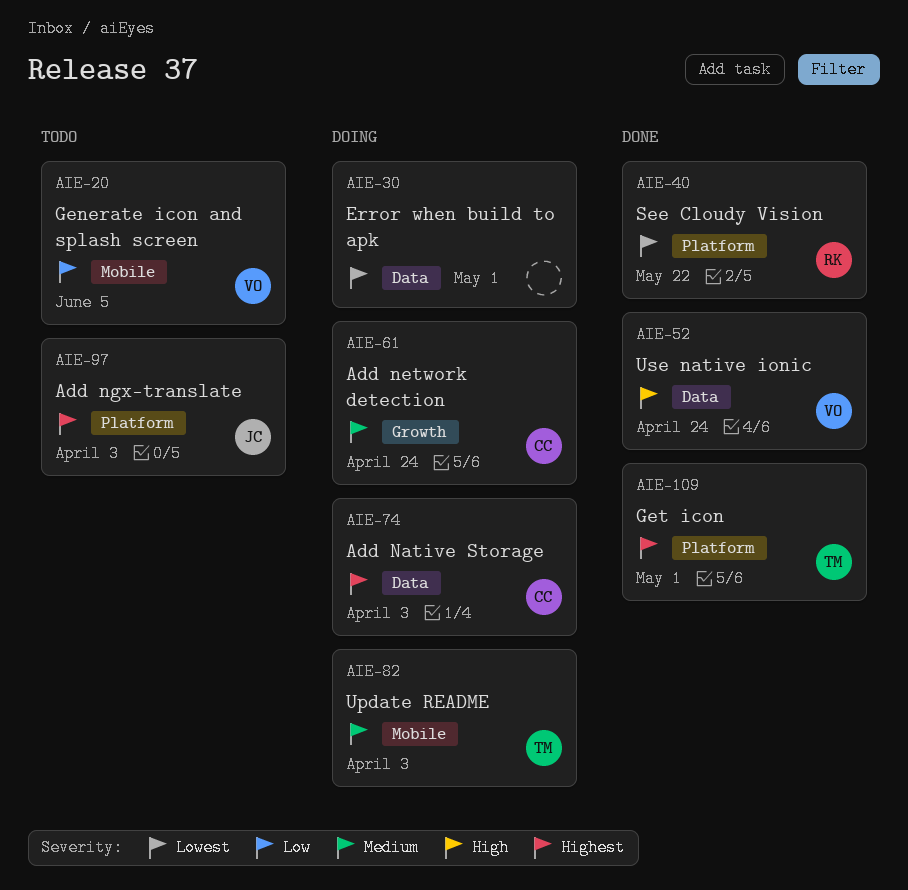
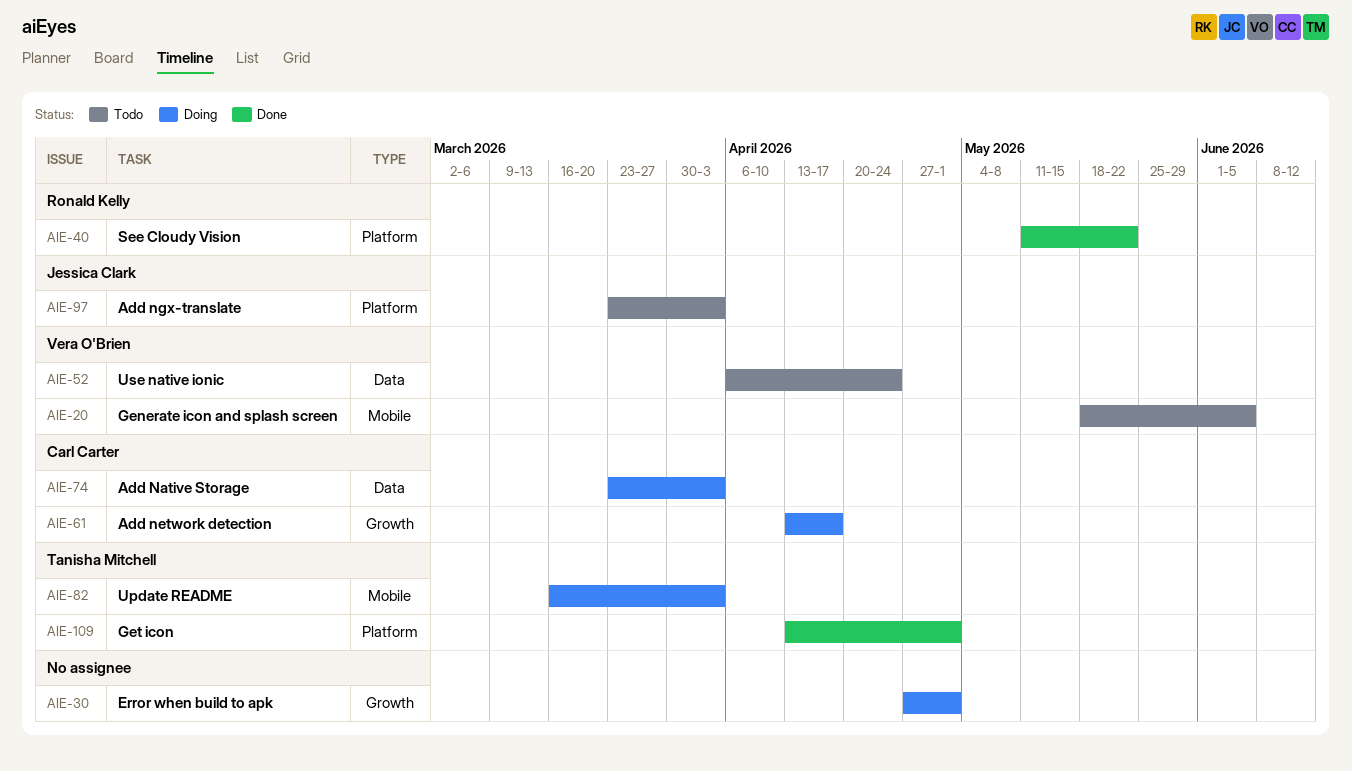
AIE-30, label: Data -> Growth
AIE-52, status: Done -> Todo
AIE-61, due: Apr 24 -> Apr 17

